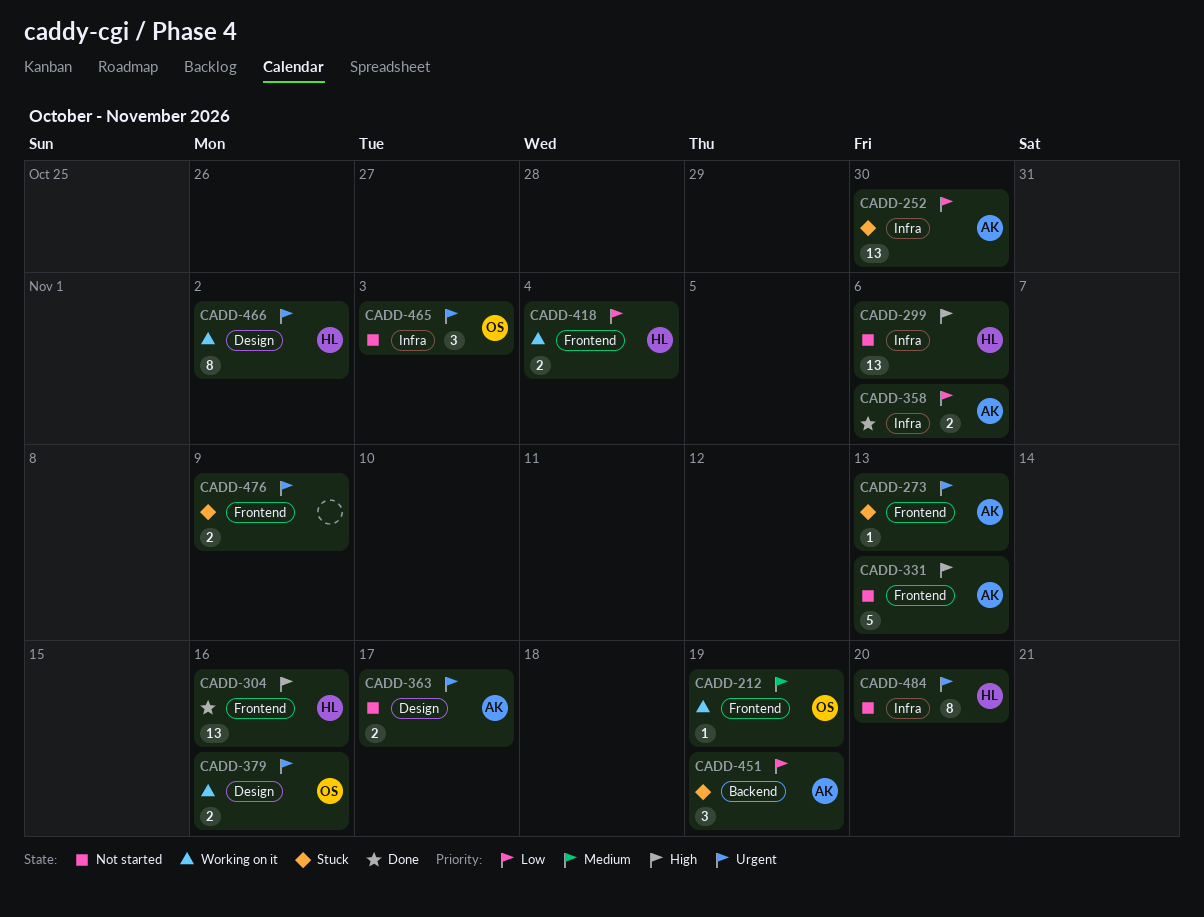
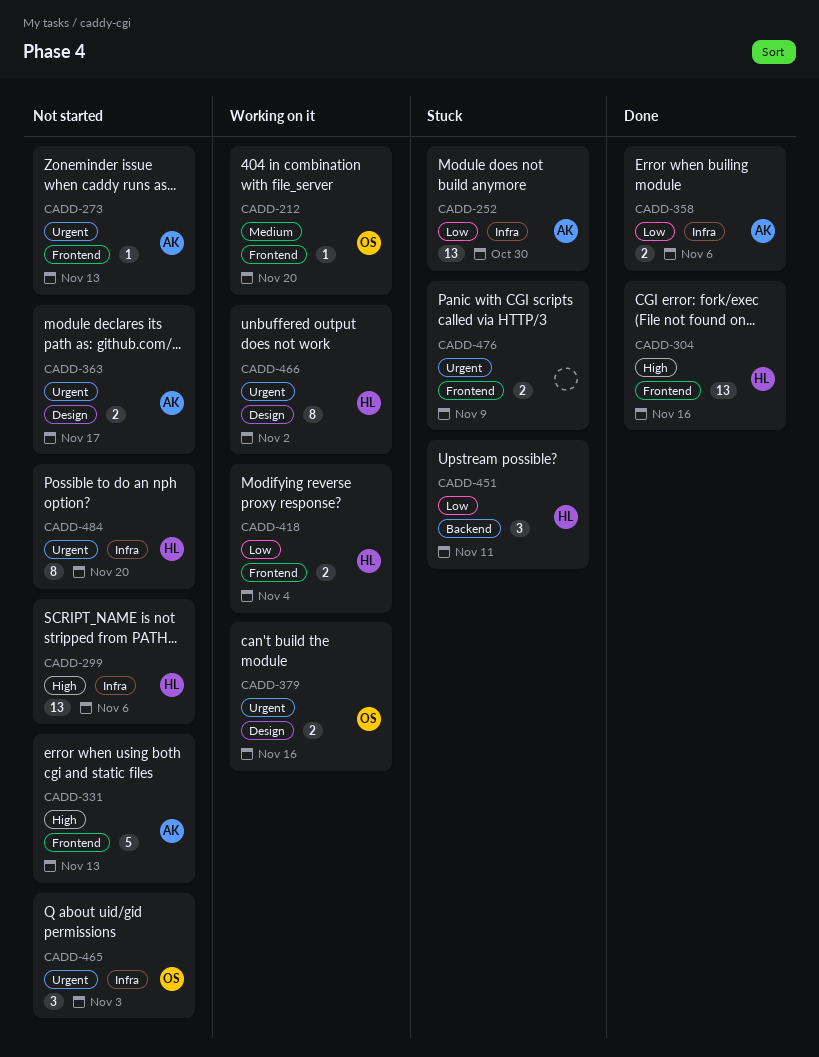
CADD-212, due: Nov 19 -> Nov 20
CADD-273, status: Stuck -> Not started
CADD-451, owner: AK -> HL
CADD-451, due: Nov 19 -> Nov 11

